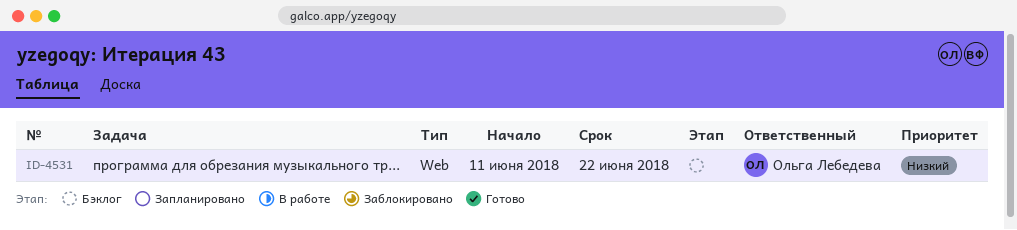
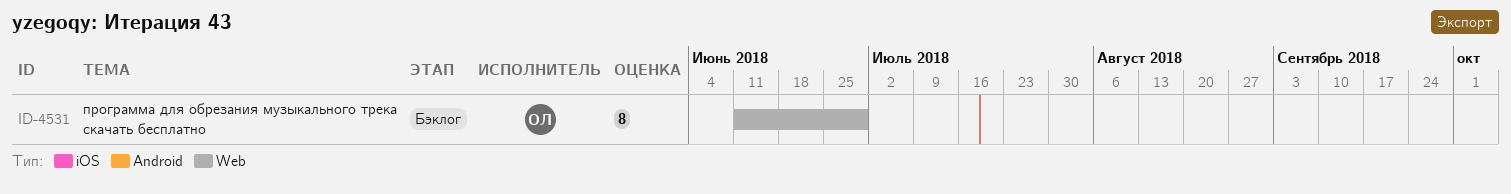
ID-4531, due: Jun 22 -> Jun 29

